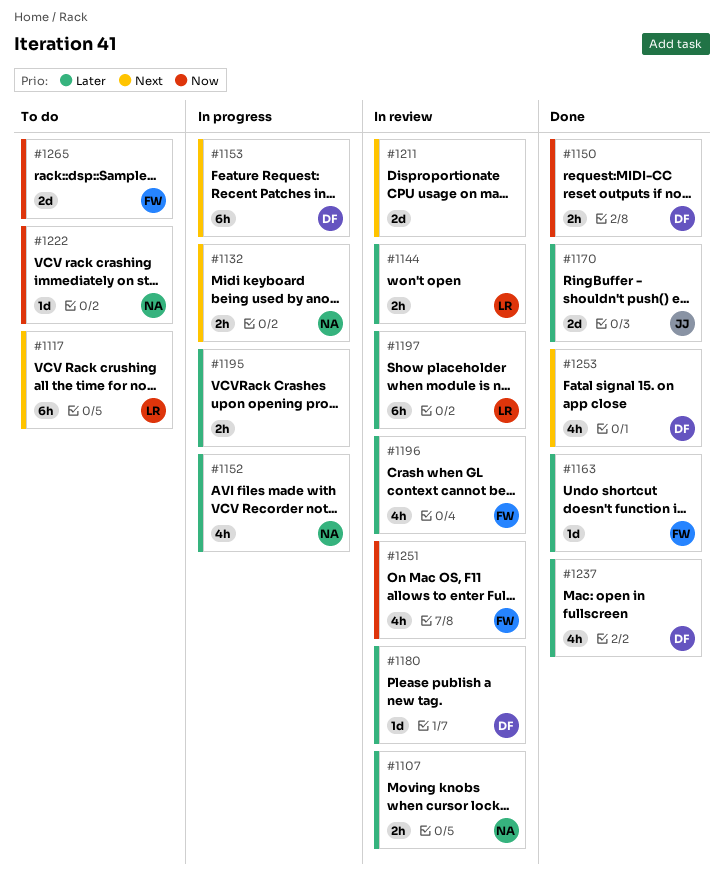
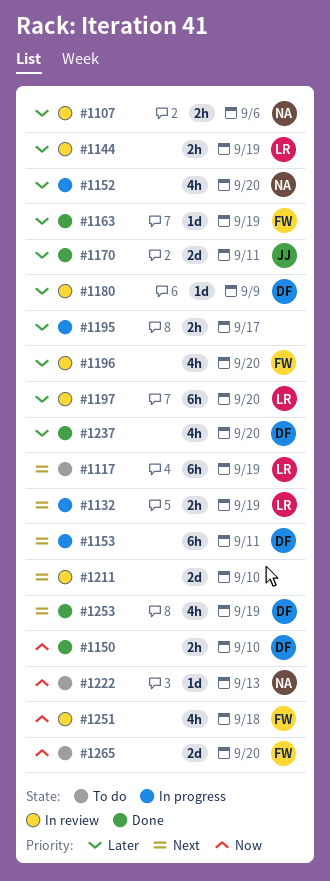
#1132, owner: NA -> LR

